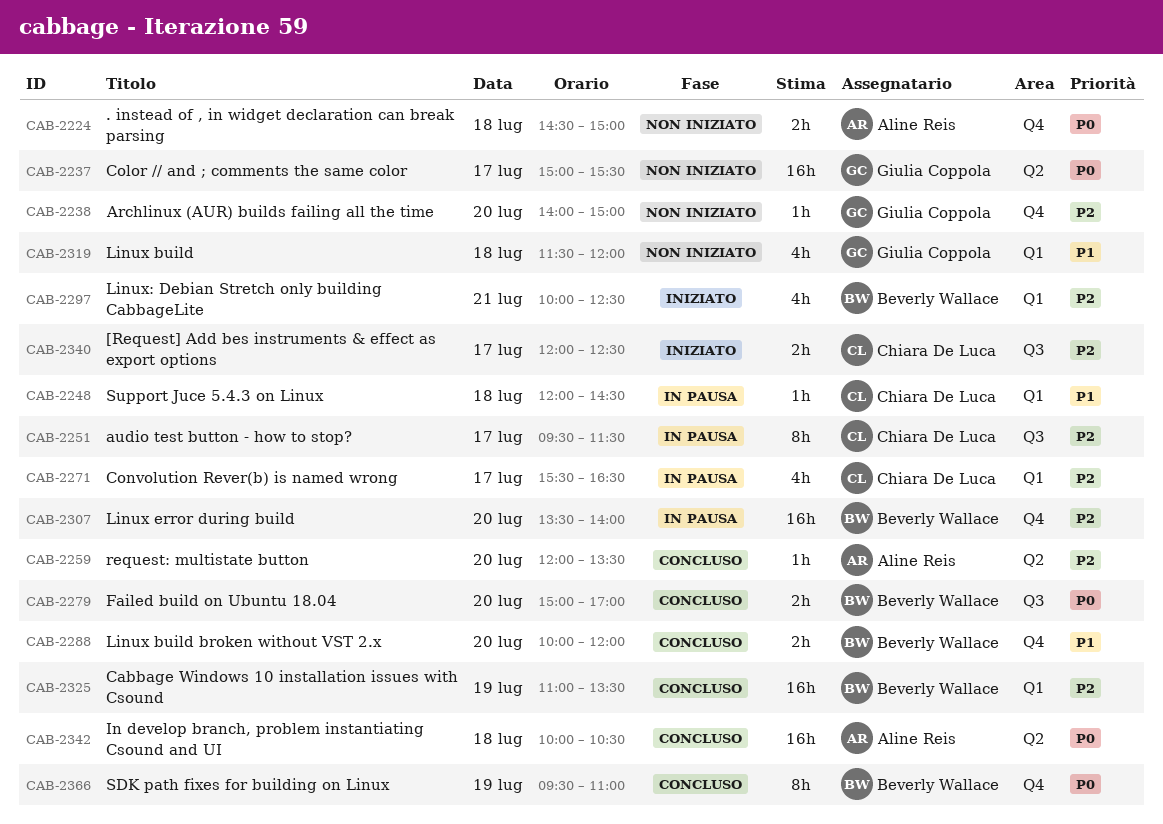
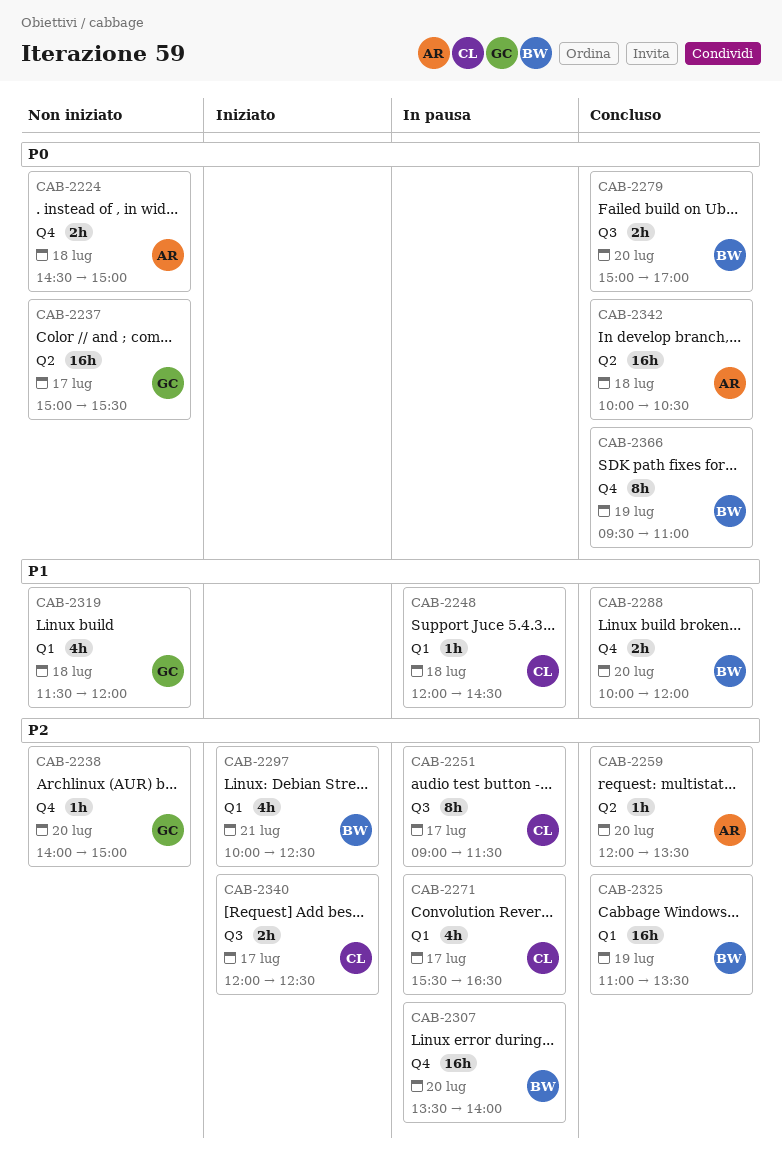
CAB-2251, begins: 09:30 -> 09:00

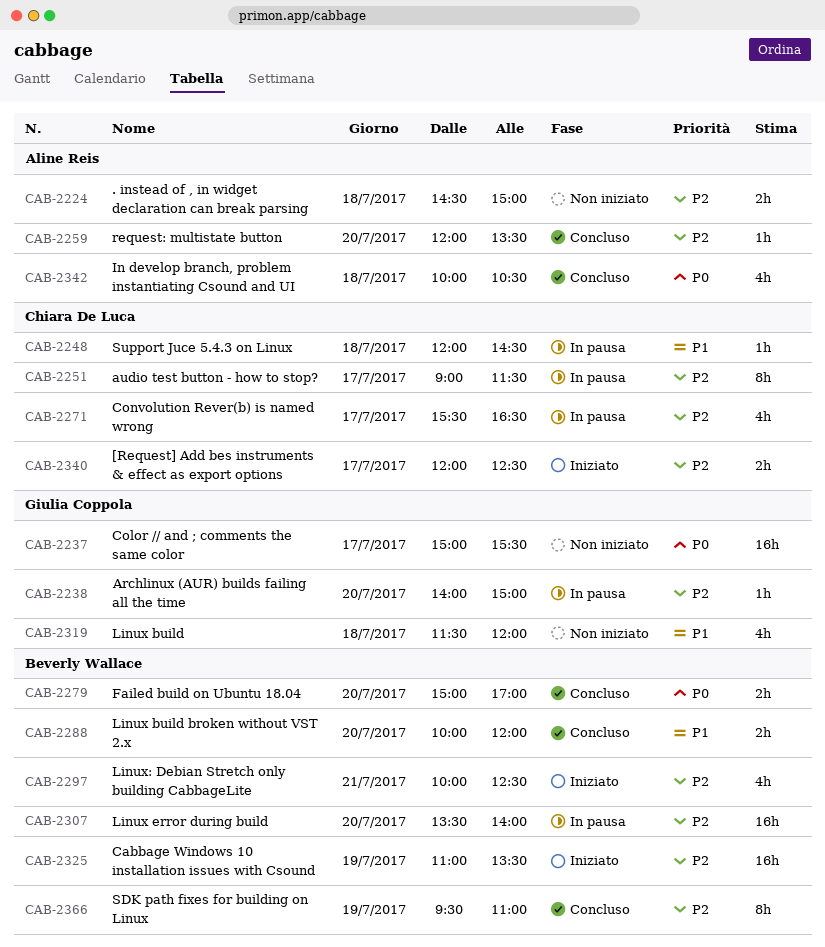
CAB-2224, priority: P0 -> P2
CAB-2238, status: Non iniziato -> In pausa
CAB-2325, status: Concluso -> Iniziato
CAB-2342, estimate: 16h -> 4h
CAB-2366, priority: P0 -> P2

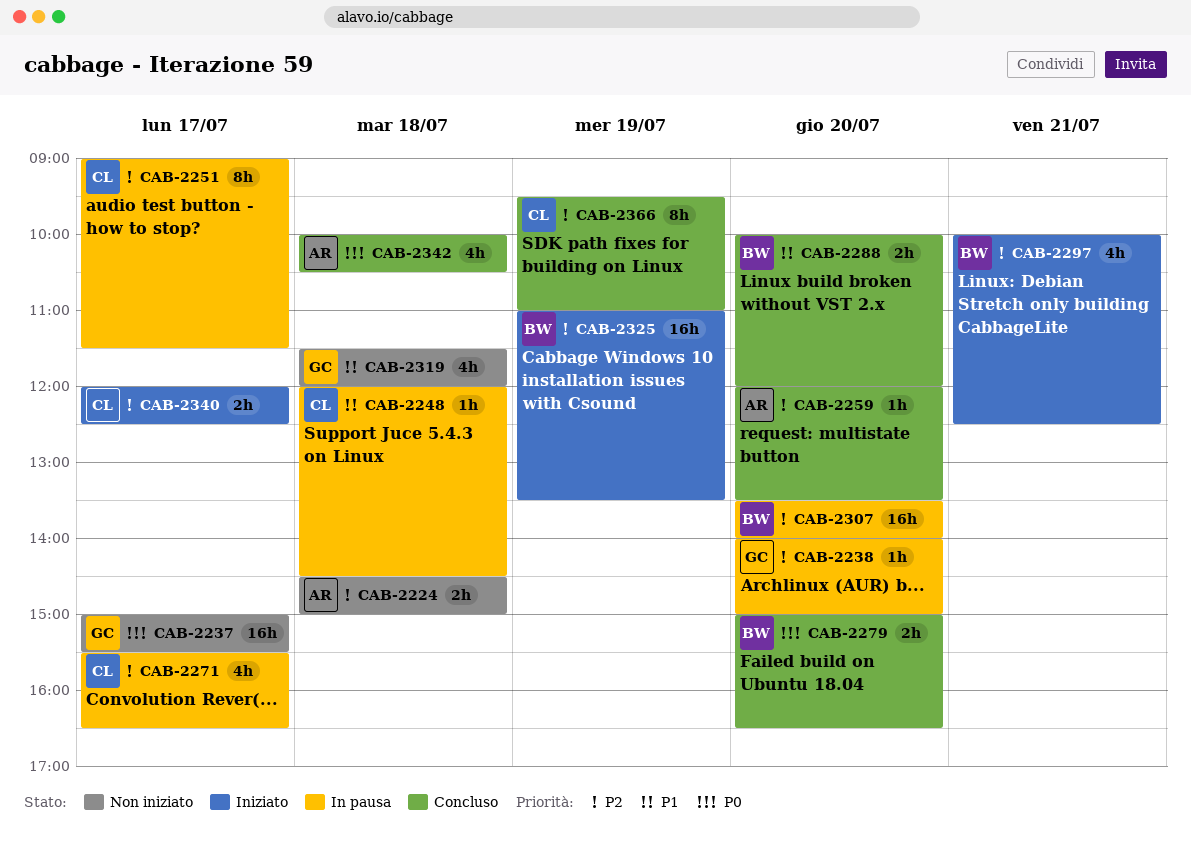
CAB-2279, ends: 17:00 -> 16:30
CAB-2366, owner: Beverly Wallace -> Chiara De Luca

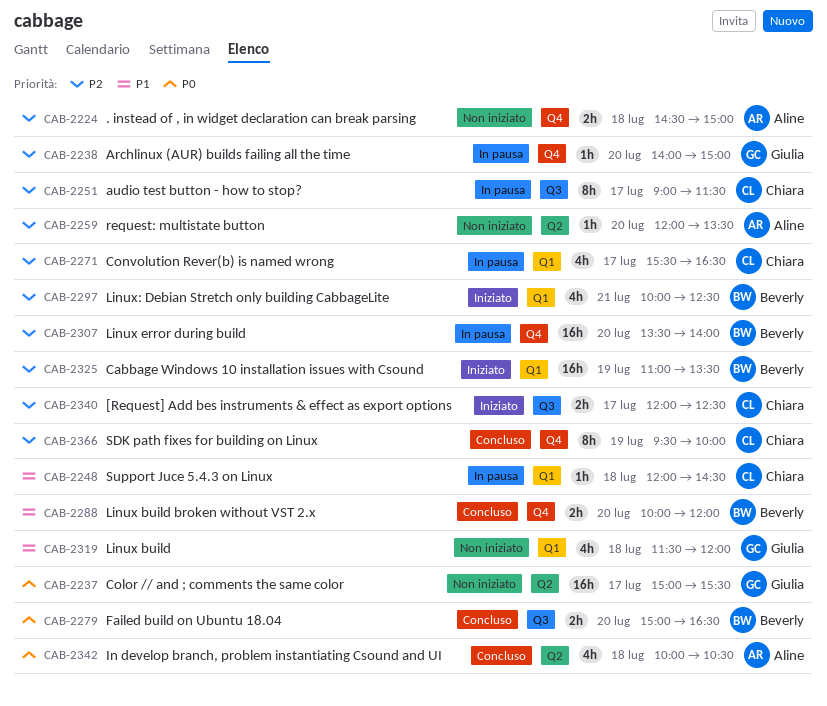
CAB-2259, status: Concluso -> Non iniziato
CAB-2366, ends: 11:00 -> 10:00

